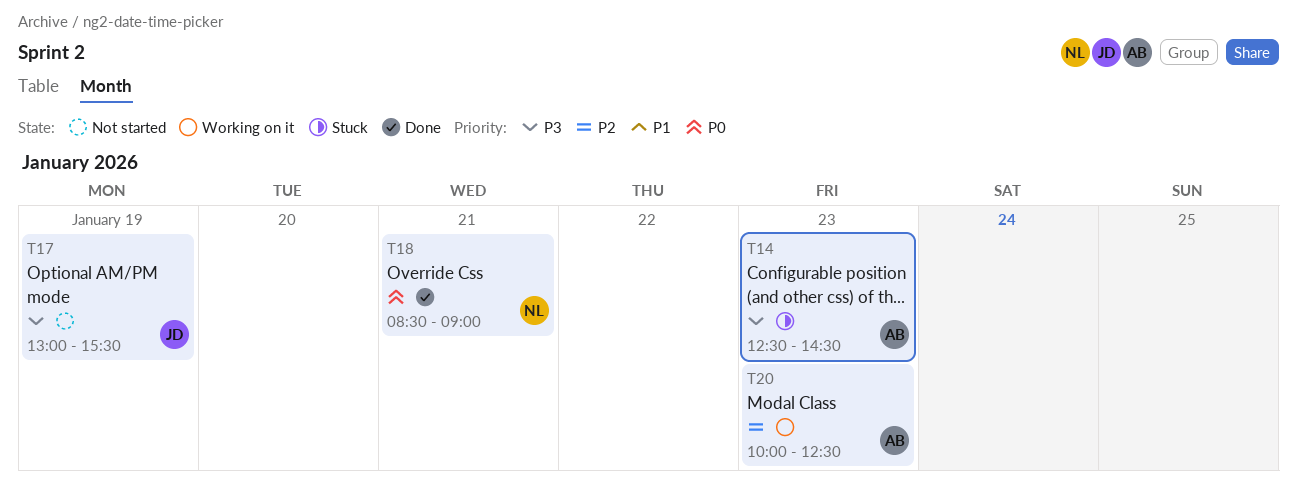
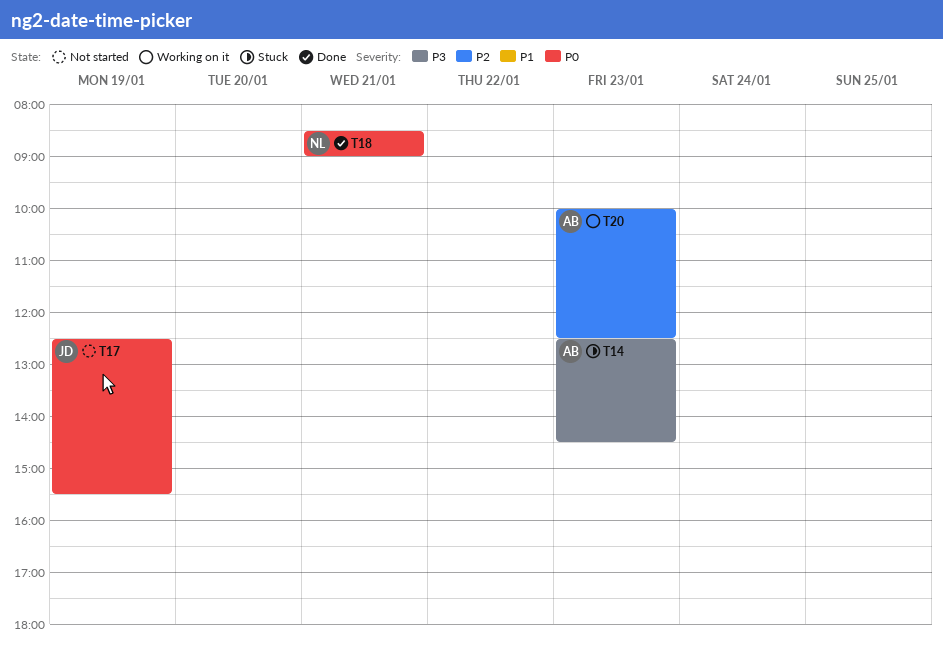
T17, priority: P3 -> P0
T17, begins: 13:00 -> 12:30

